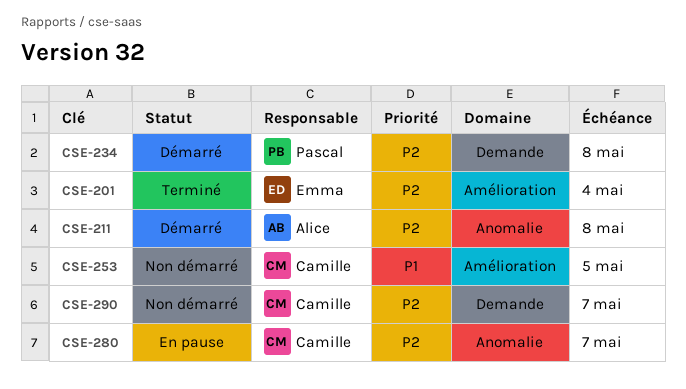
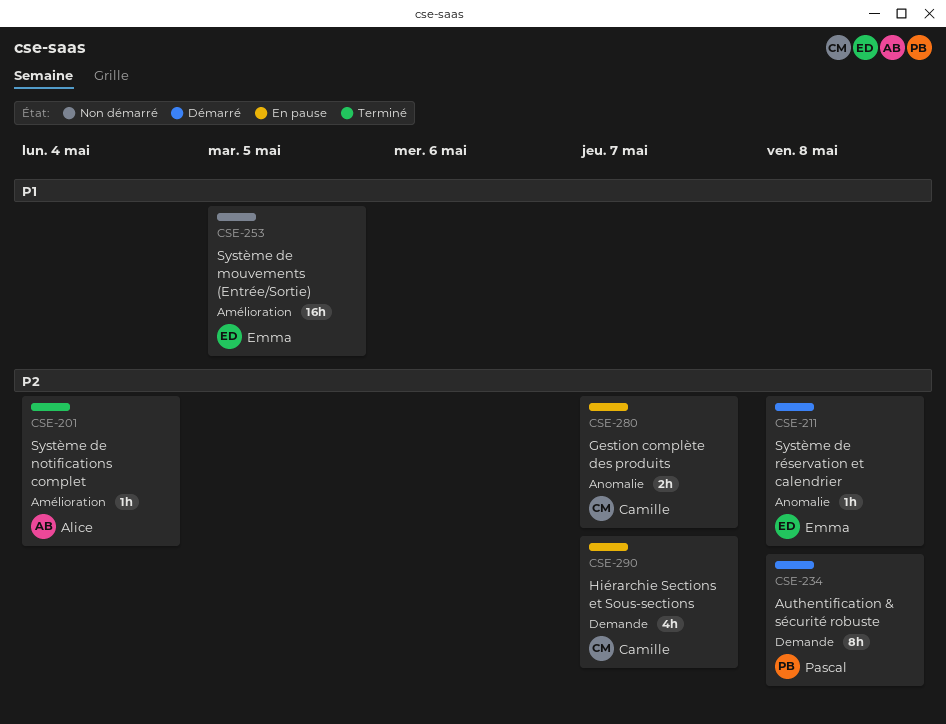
CSE-201, owner: Emma -> Alice
CSE-211, owner: Alice -> Emma
CSE-253, owner: Camille -> Emma
CSE-290, status: Non démarré -> En pause

